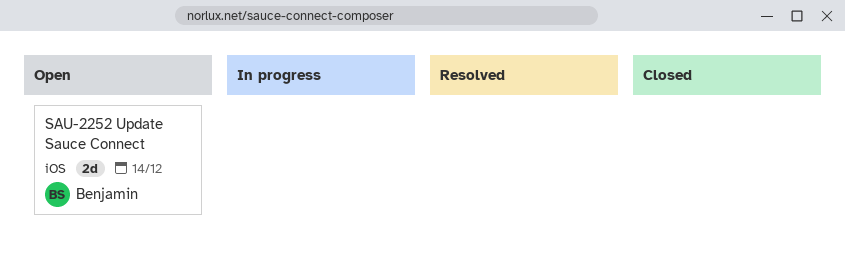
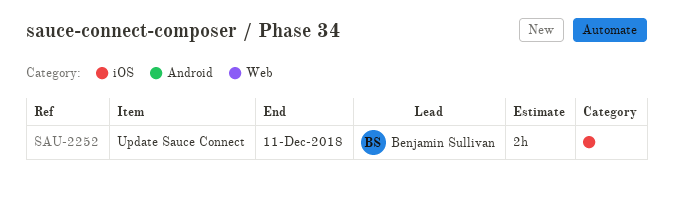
SAU-2252, estimate: 2d -> 2h
SAU-2252, due: Dec 14 -> Dec 11

